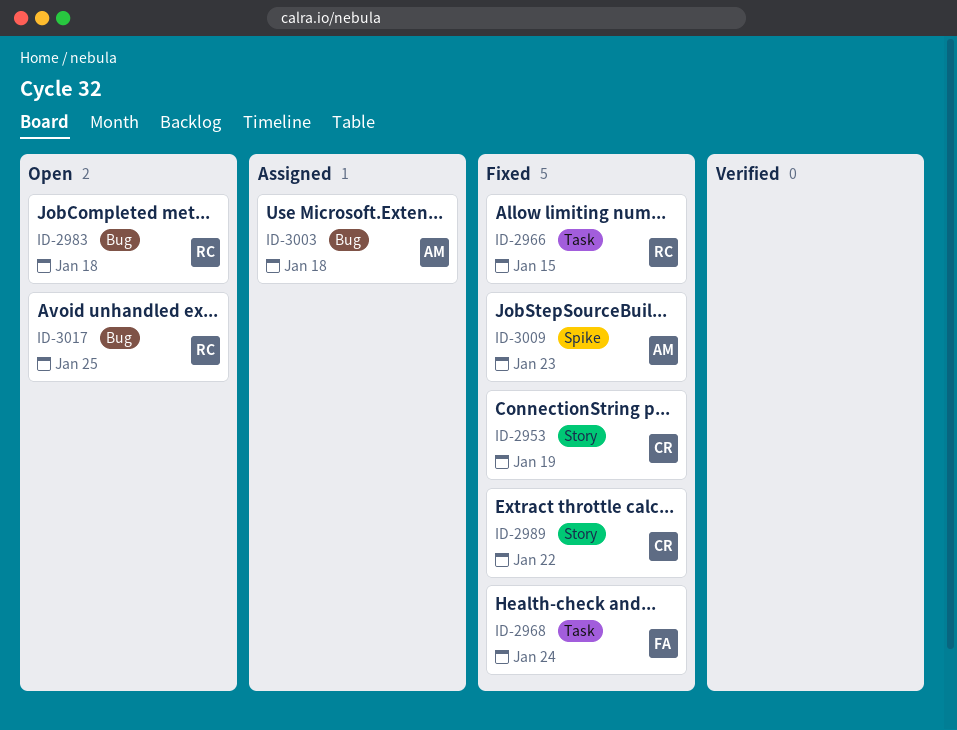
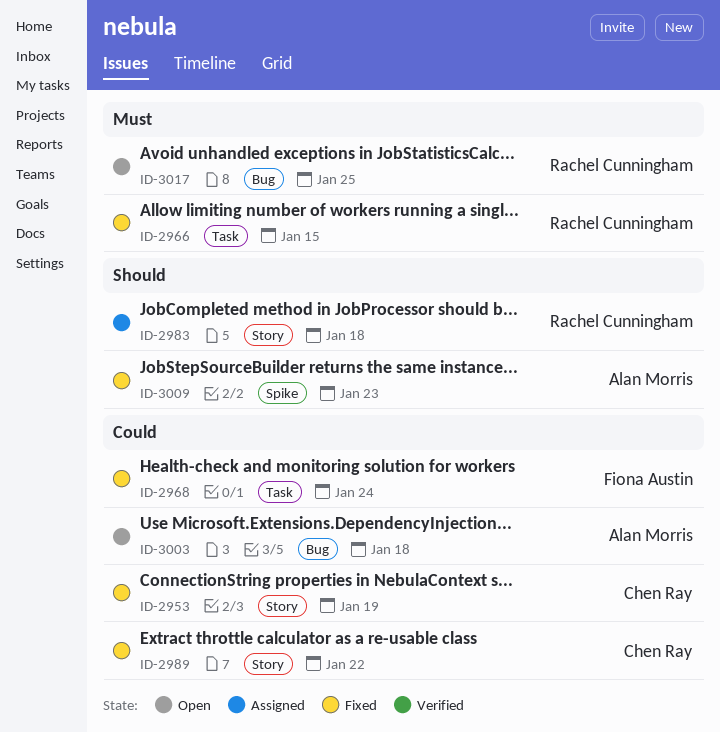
ID-2983, status: Open -> Assigned
ID-2983, label: Bug -> Story
ID-3003, status: Assigned -> Open

